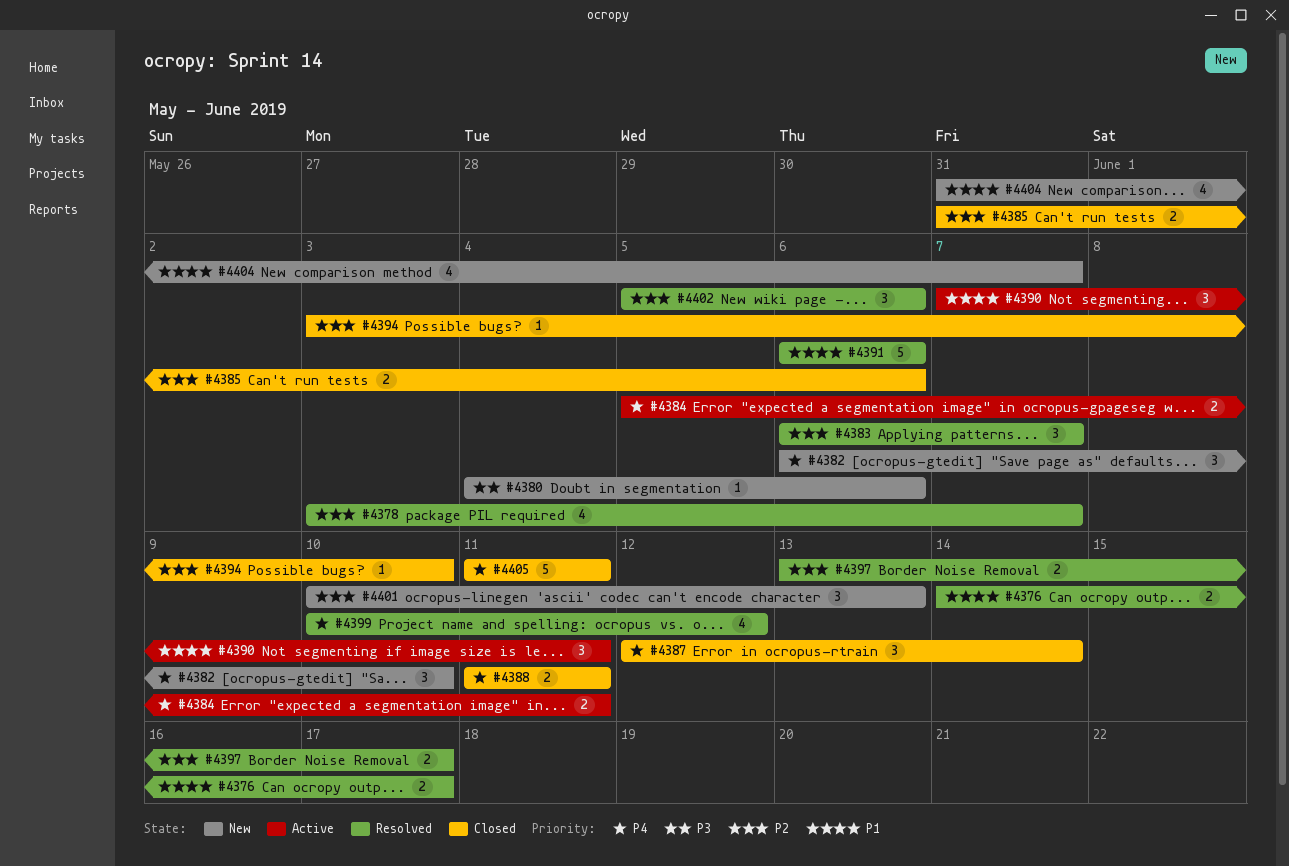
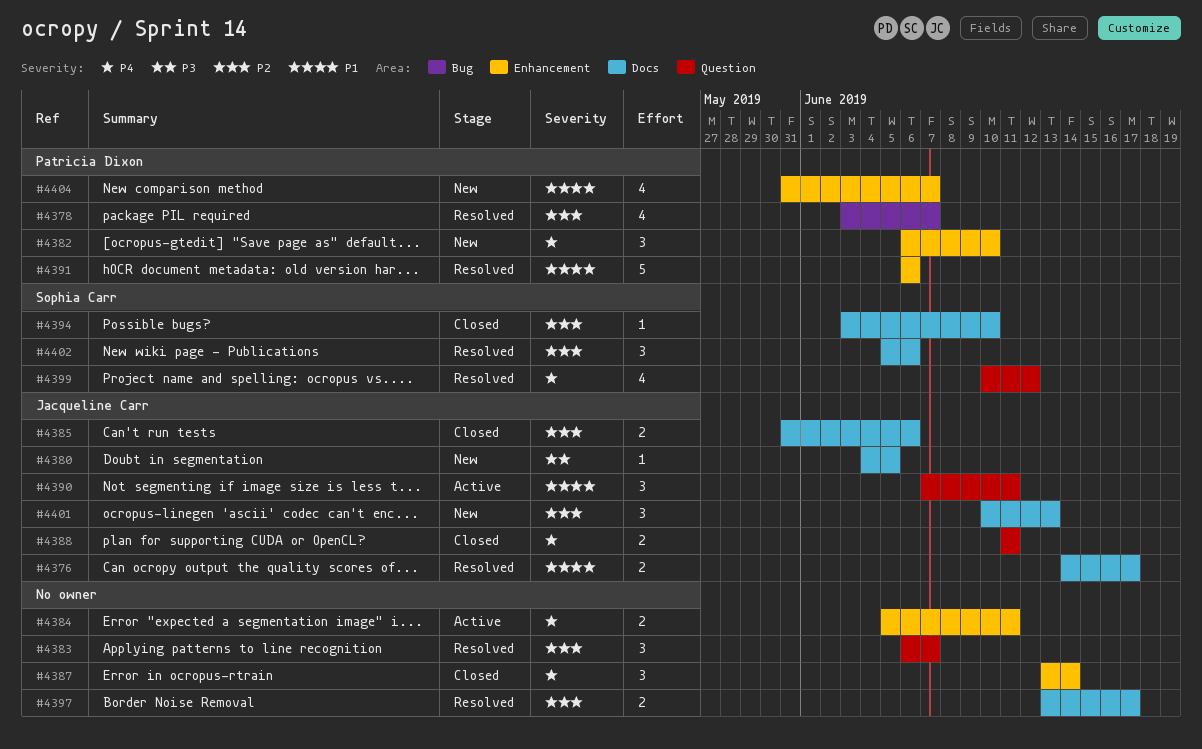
#4380, due: Jun 6 -> Jun 5
#4387, start: Jun 12 -> Jun 13
#4405: present -> none

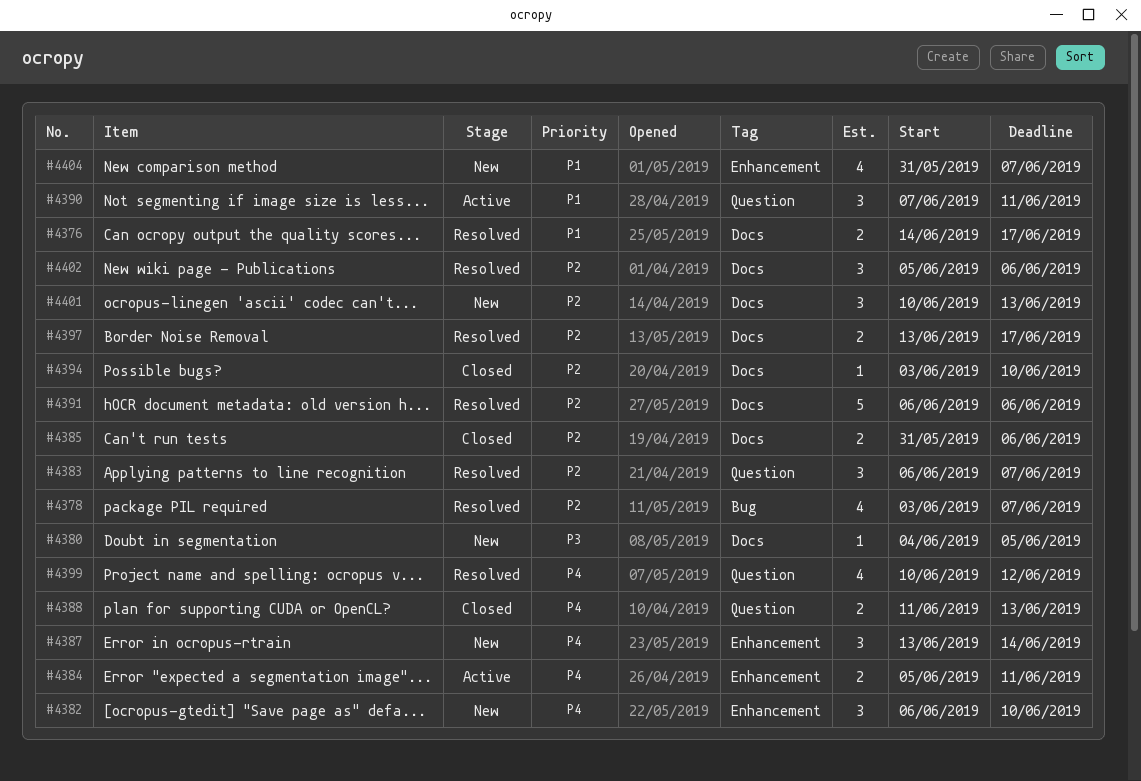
#4387, status: Closed -> New
#4388, due: Jun 11 -> Jun 13
#4391, priority: P1 -> P2
#4391, label: Enhancement -> Docs

